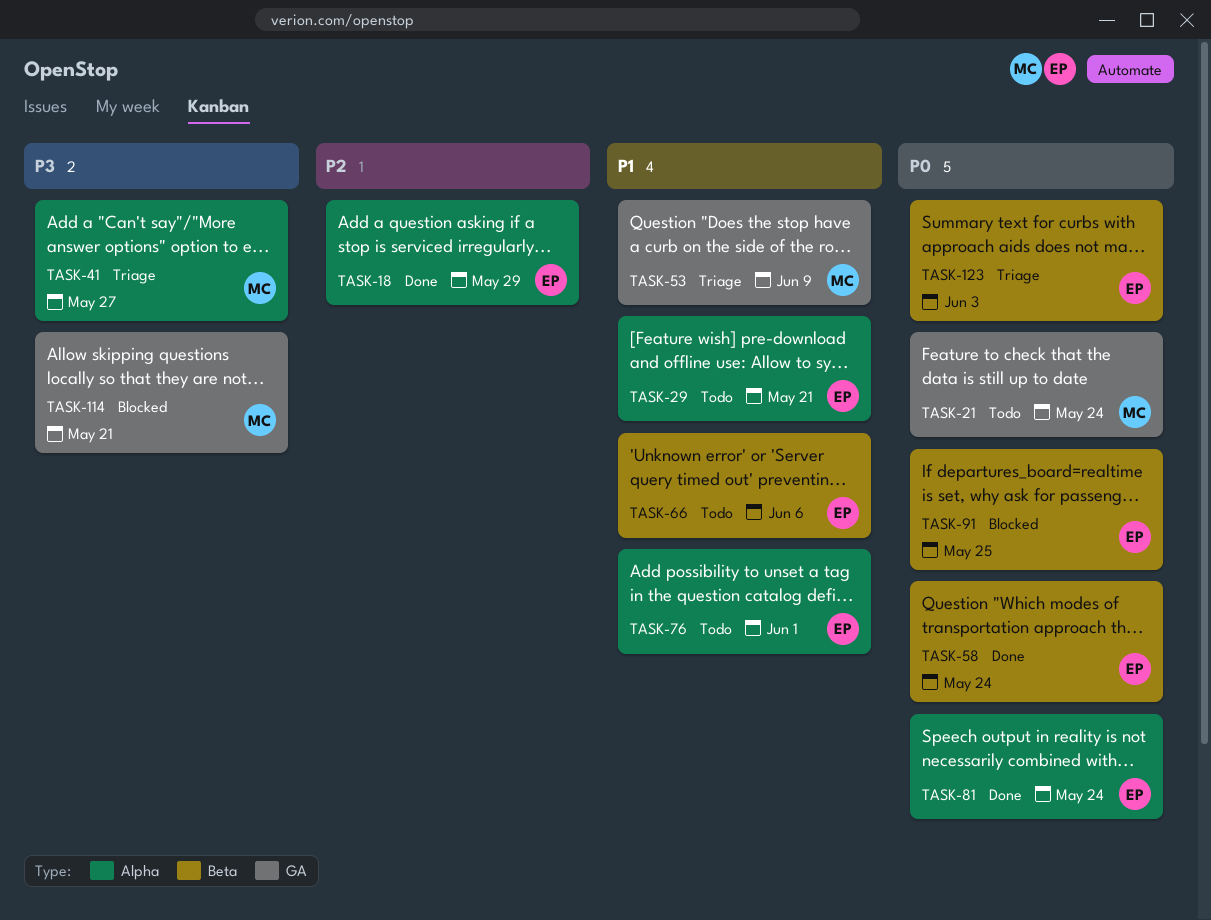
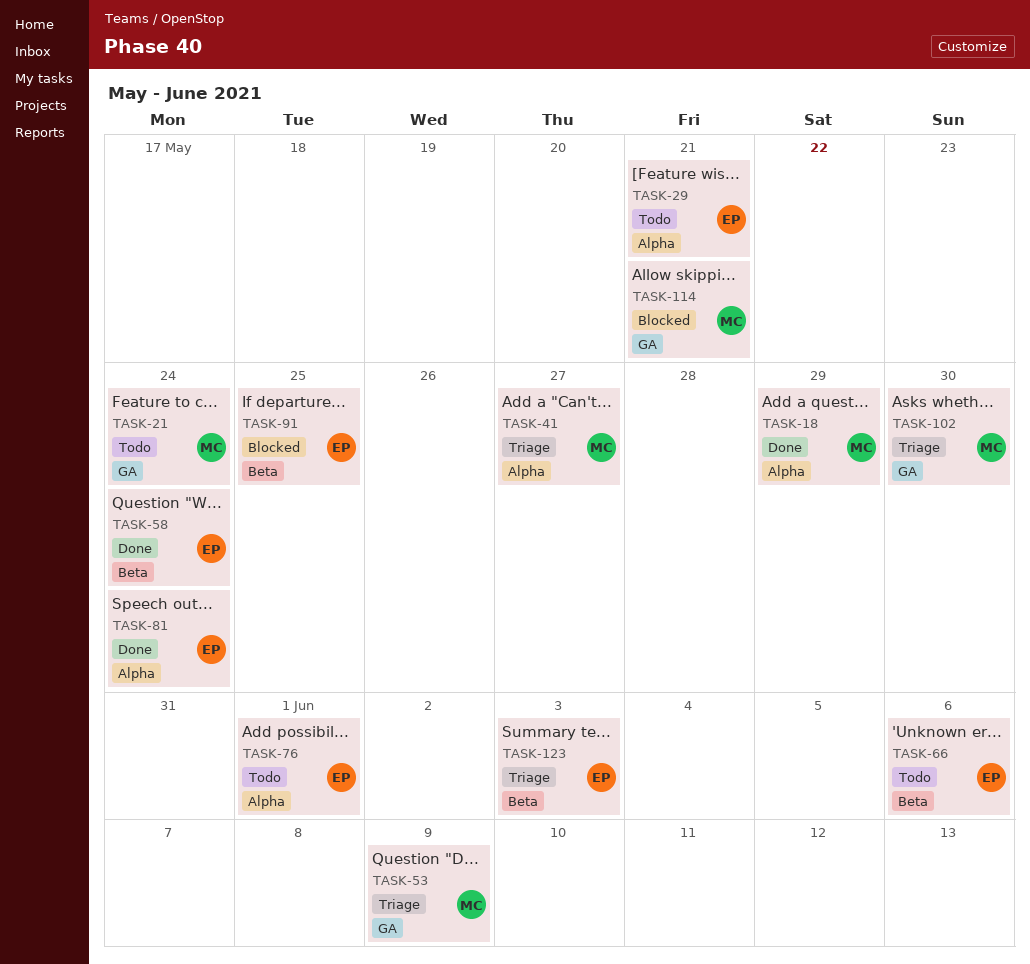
TASK-18, owner: EP -> MC
TASK-102: none -> present

